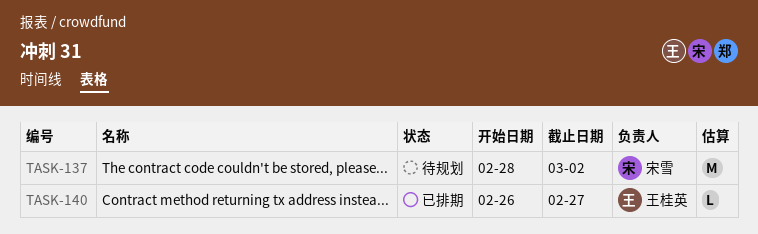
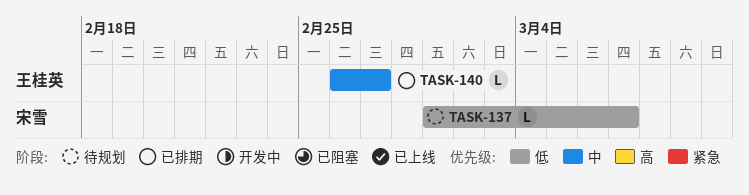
TASK-137, estimate: M -> L
TASK-137, start: Feb 28 -> Mar 1
TASK-137, due: Mar 2 -> Mar 7

